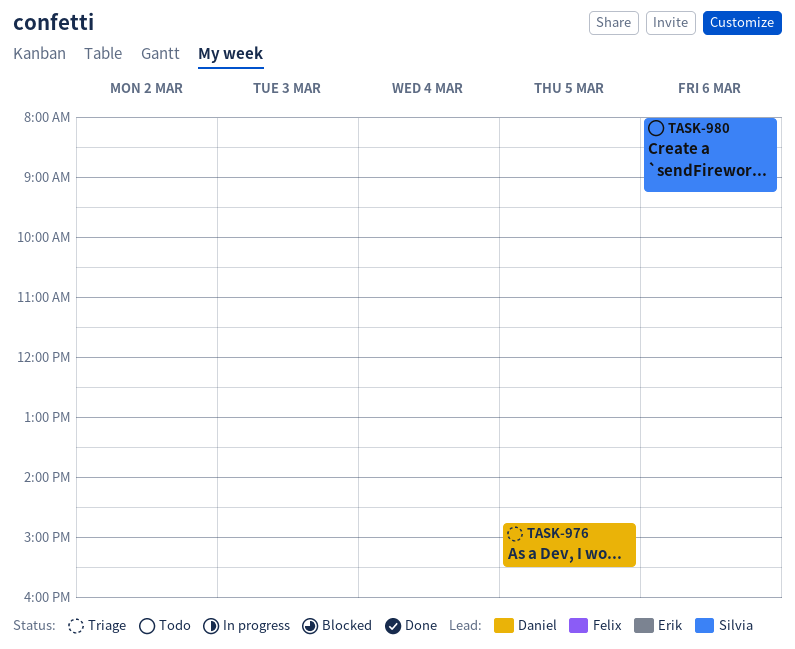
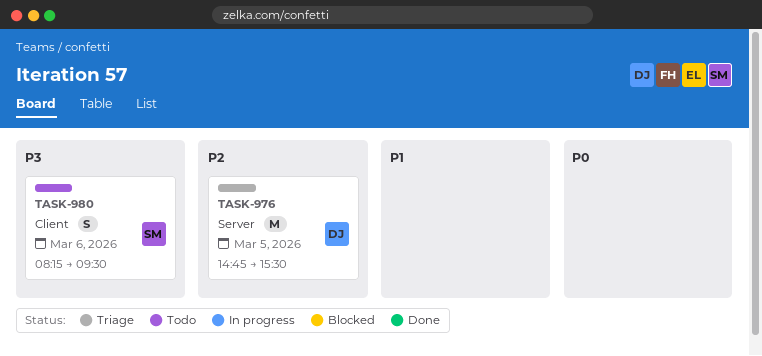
TASK-980, begins: 08:00 -> 08:15
TASK-980, ends: 09:15 -> 09:30

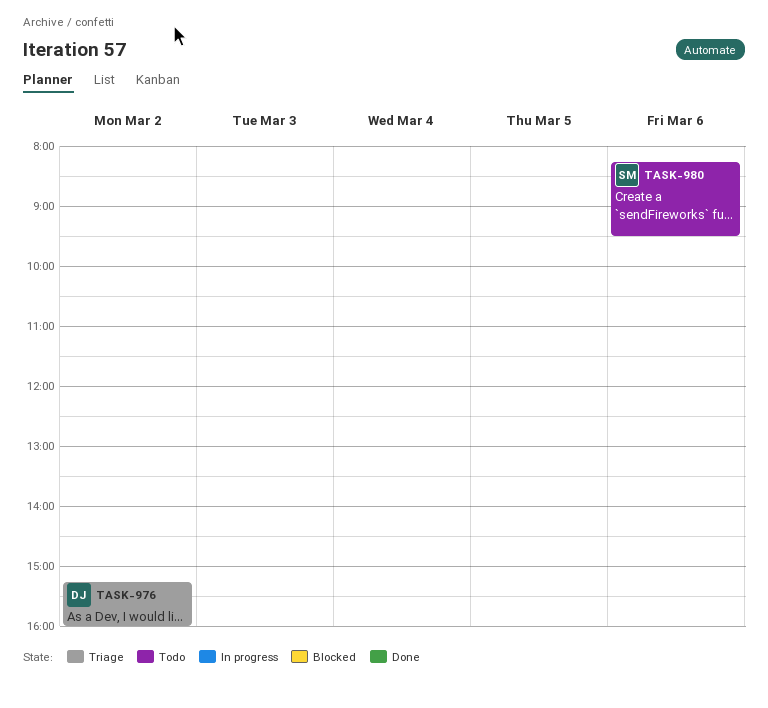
TASK-976, day: Mar 5 -> Mar 2
TASK-976, begins: 14:45 -> 15:15
TASK-976, ends: 15:30 -> 16:00

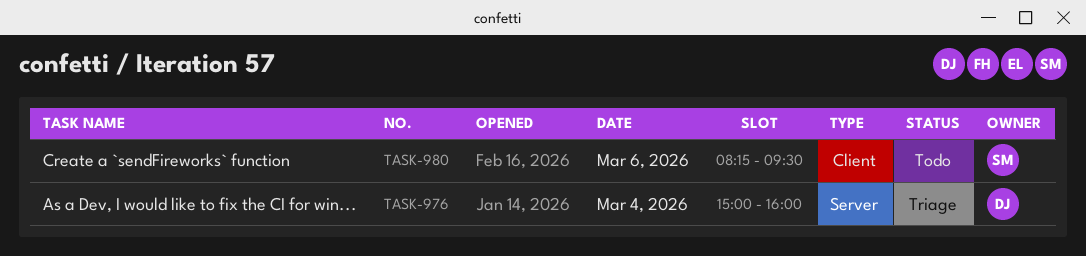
TASK-976, day: Mar 2 -> Mar 4
TASK-976, begins: 15:15 -> 15:00

